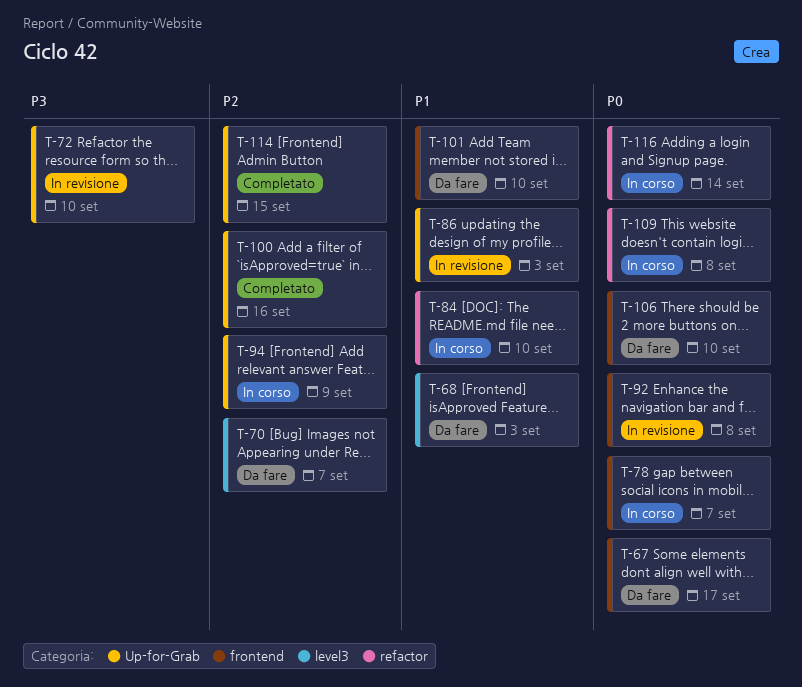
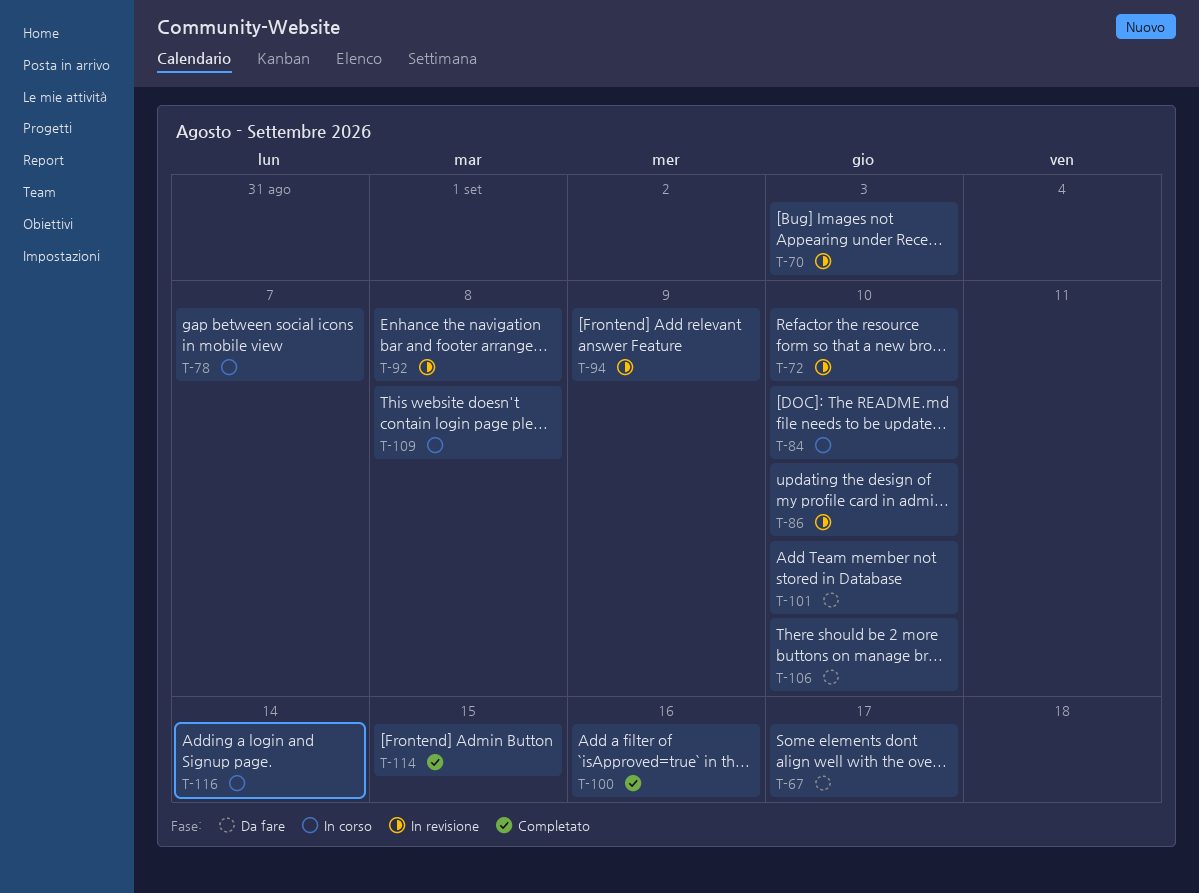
T-68: present -> none
T-70, status: Da fare -> In revisione
T-70, due: Sep 7 -> Sep 3
T-86, due: Sep 3 -> Sep 10
T-94, status: In corso -> In revisione

